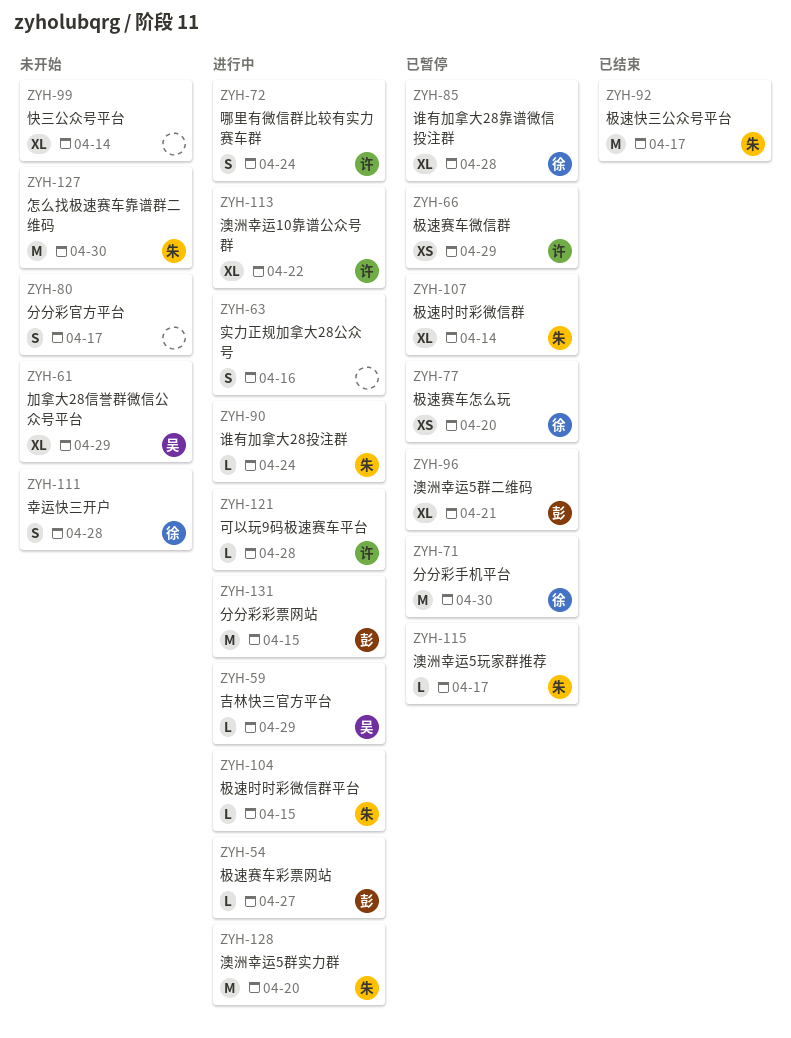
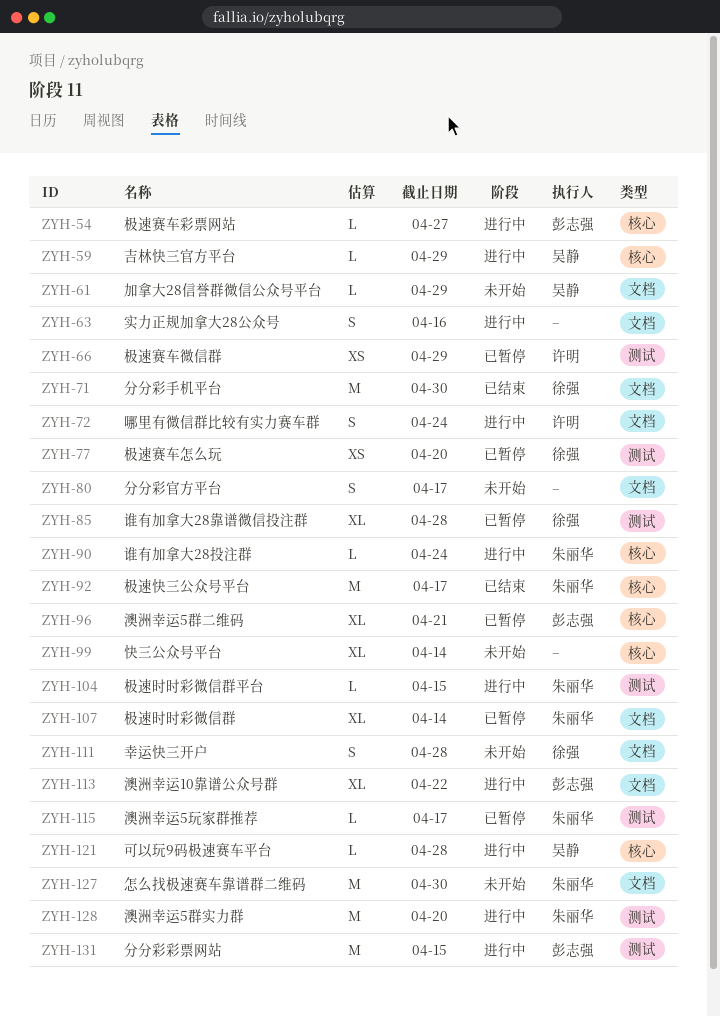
ZYH-61, estimate: XL -> L
ZYH-71, status: 已暂停 -> 已结束
ZYH-113, owner: 许明 -> 彭志强
ZYH-121, owner: 许明 -> 吴静

